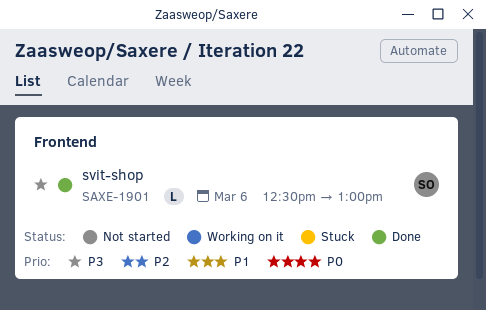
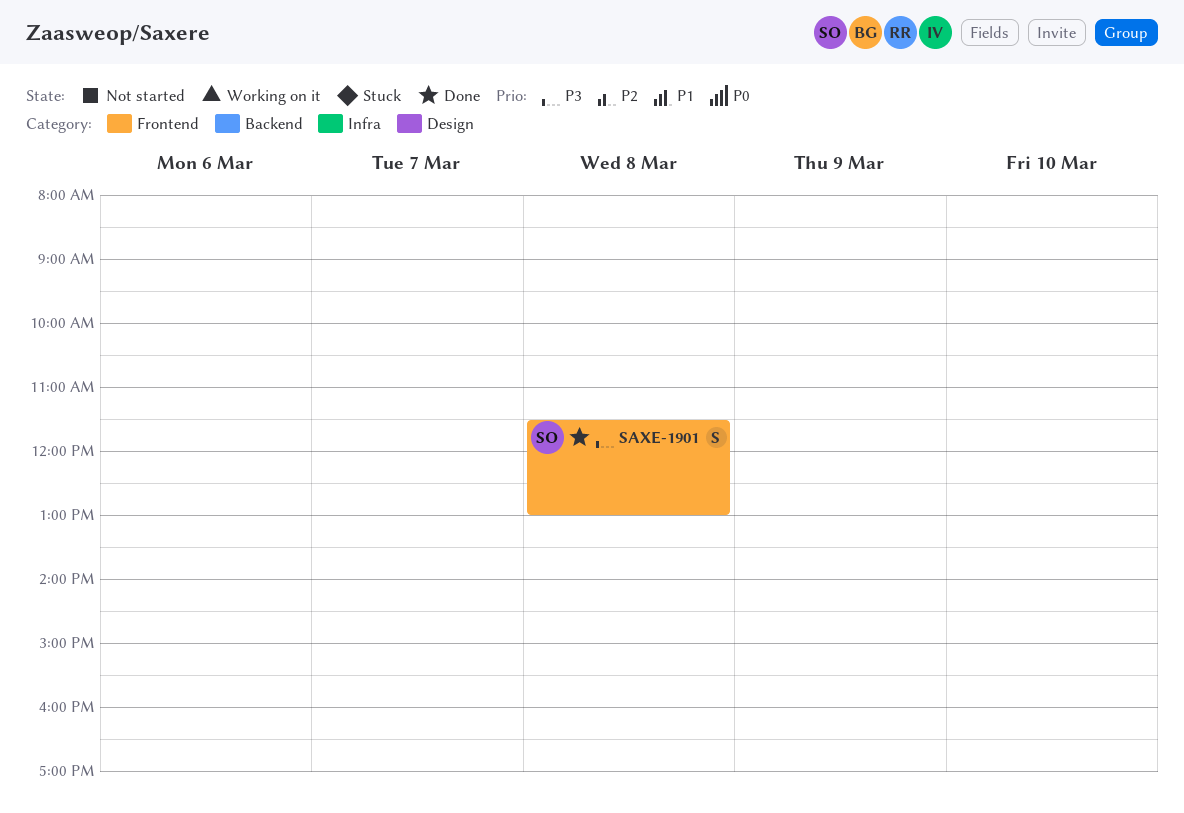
SAXE-1901, estimate: L -> S
SAXE-1901, day: Mar 6 -> Mar 8
SAXE-1901, begins: 12:30 -> 11:30

